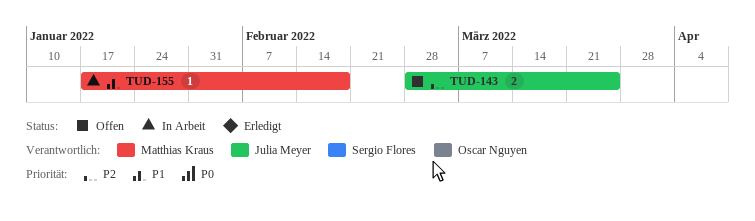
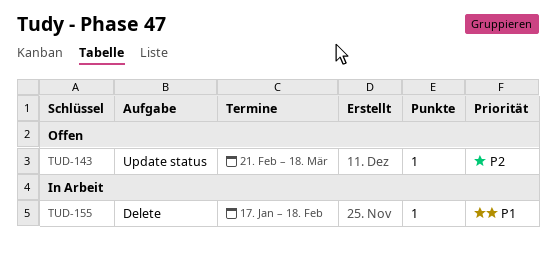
TUD-143, estimate: 2 -> 1
TUD-143, start: Feb 28 -> Feb 21
TUD-143, due: Mar 25 -> Mar 18

